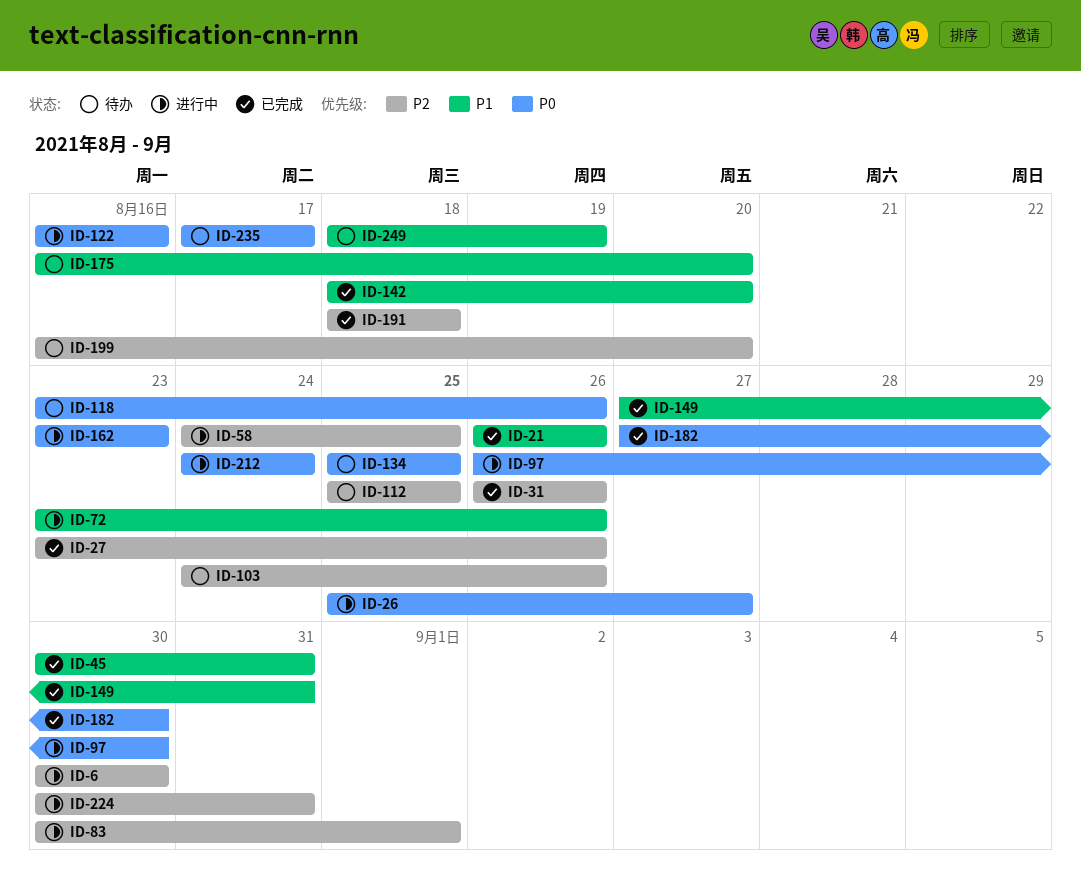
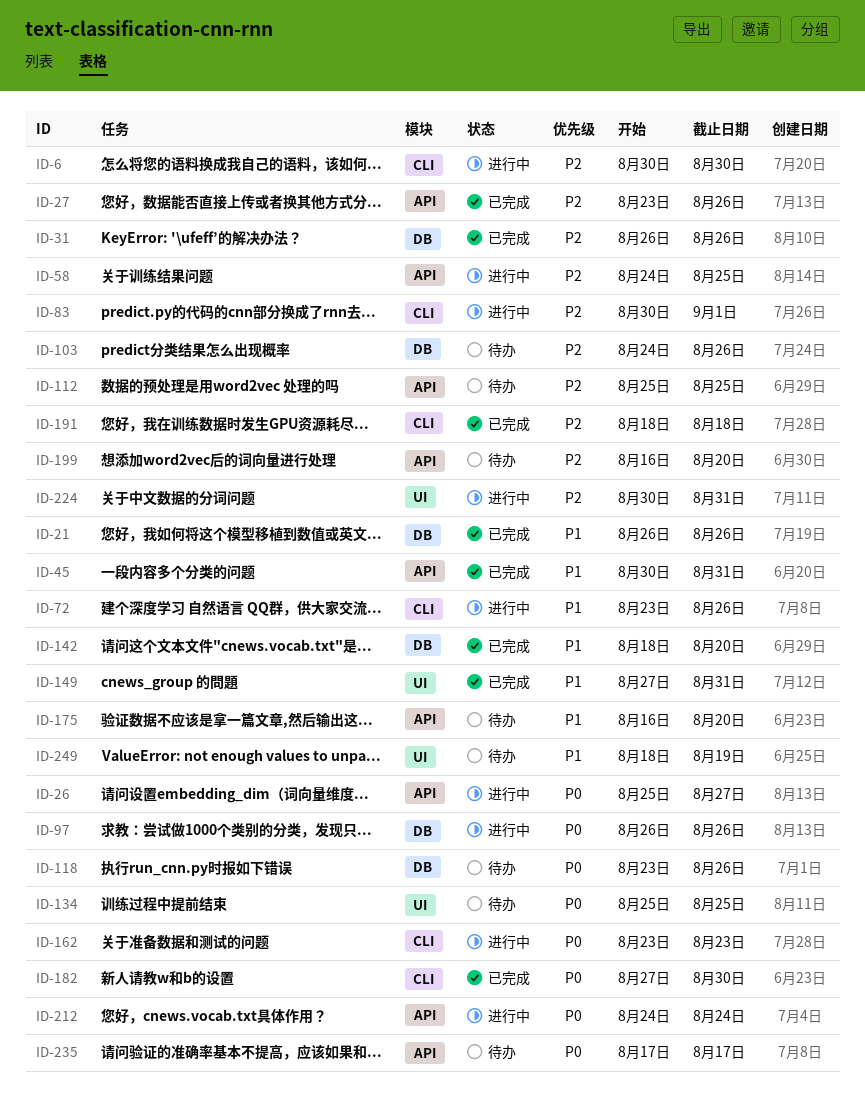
ID-97, due: Aug 30 -> Aug 26
ID-122: present -> none

